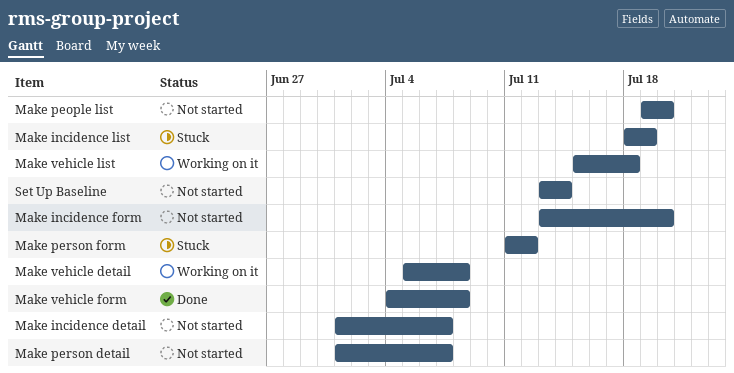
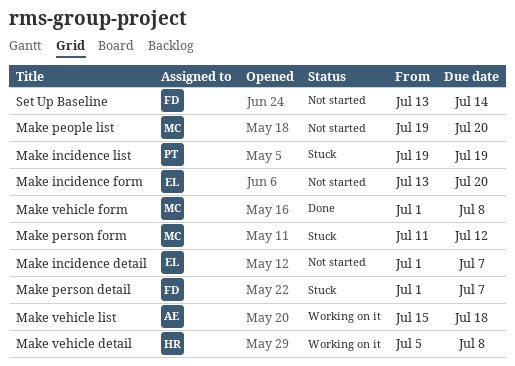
Make incidence list, start: Jul 18 -> Jul 19
Make person detail, status: Not started -> Stuck
Make vehicle form, start: Jul 4 -> Jul 1

